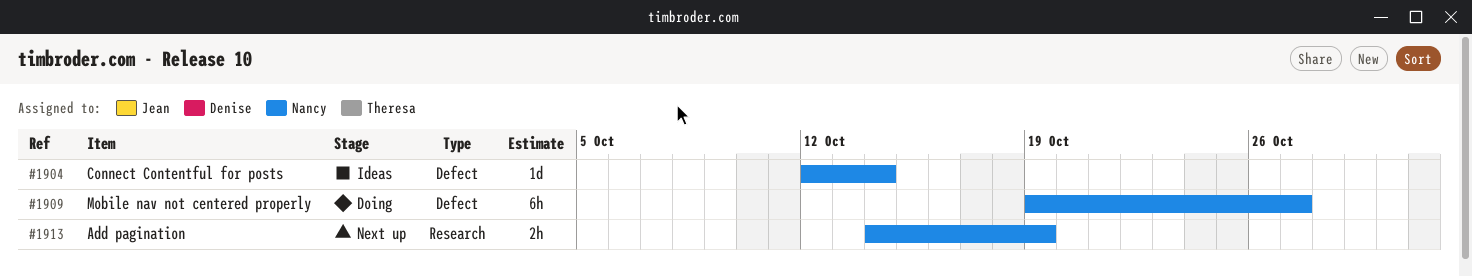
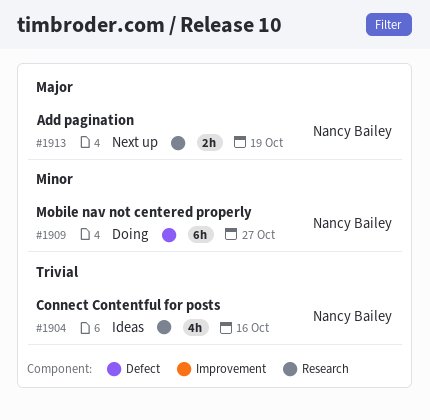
#1904, label: Defect -> Research
#1904, estimate: 1d -> 4h
#1904, due: Oct 14 -> Oct 16

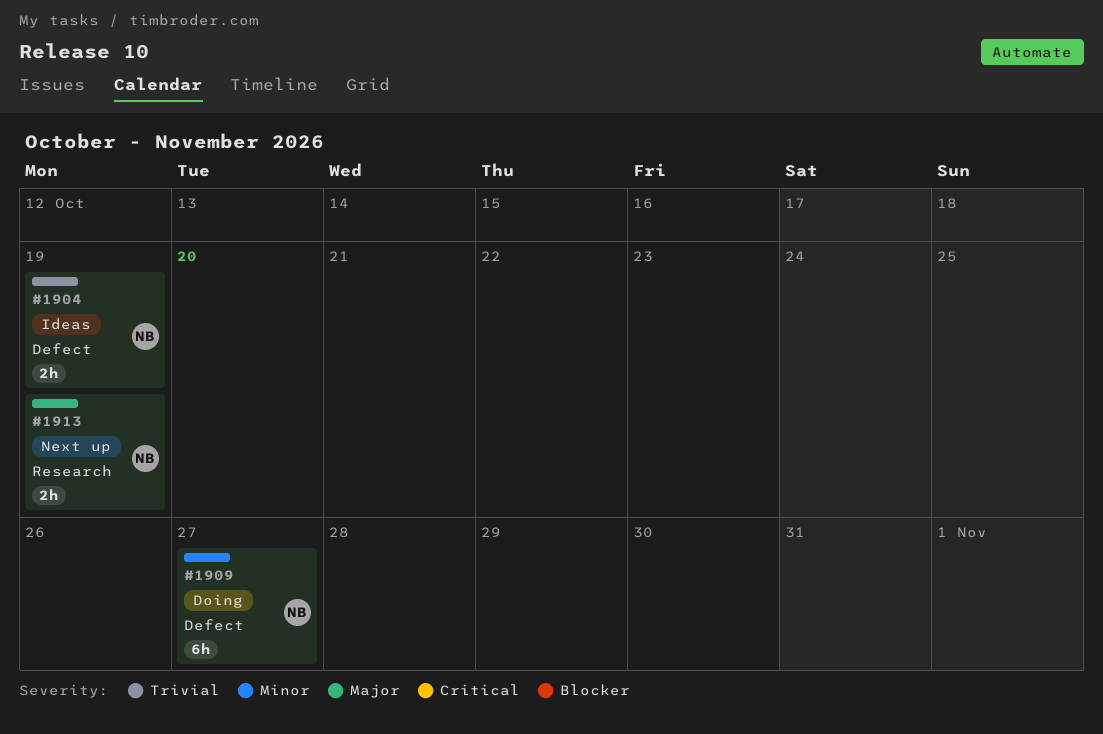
#1904, label: Research -> Defect
#1904, estimate: 4h -> 2h
#1904, due: Oct 16 -> Oct 19

